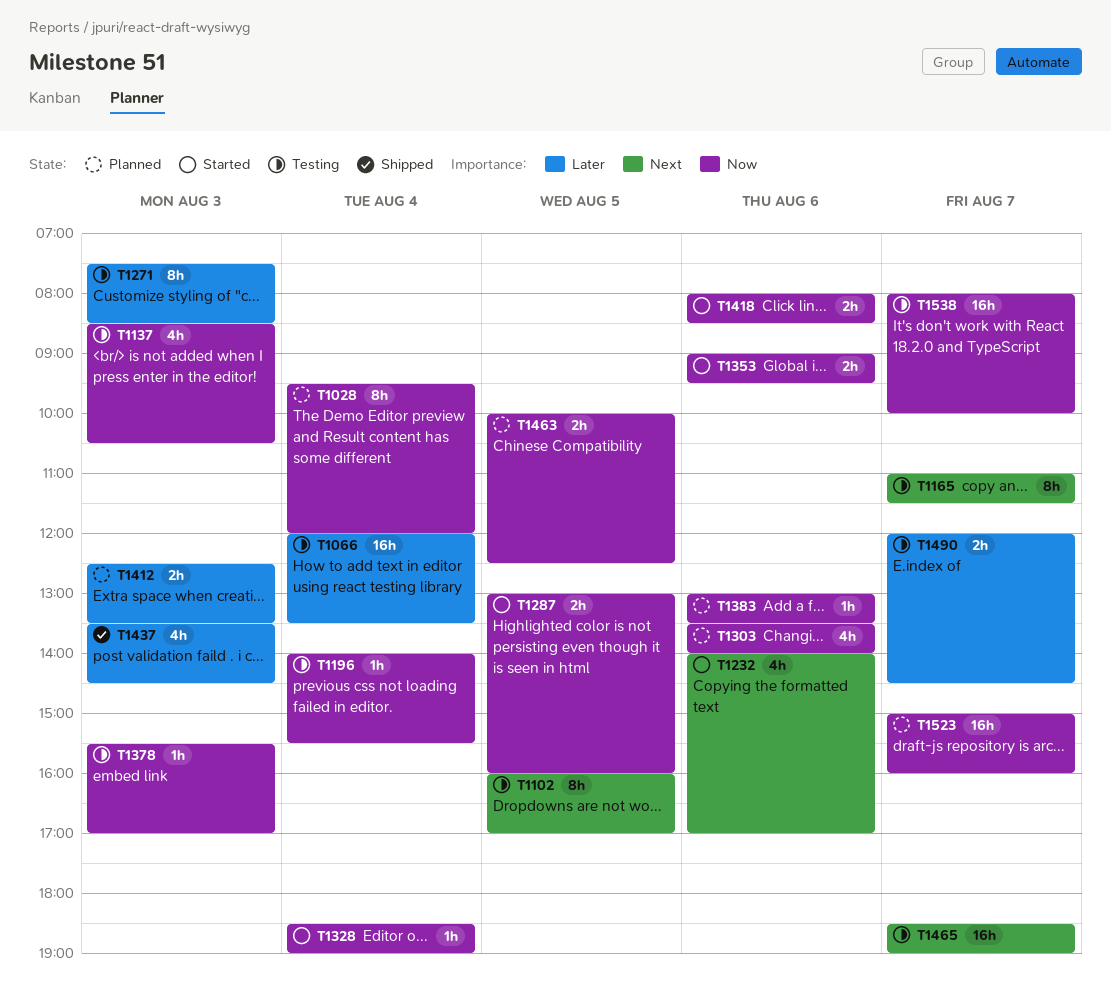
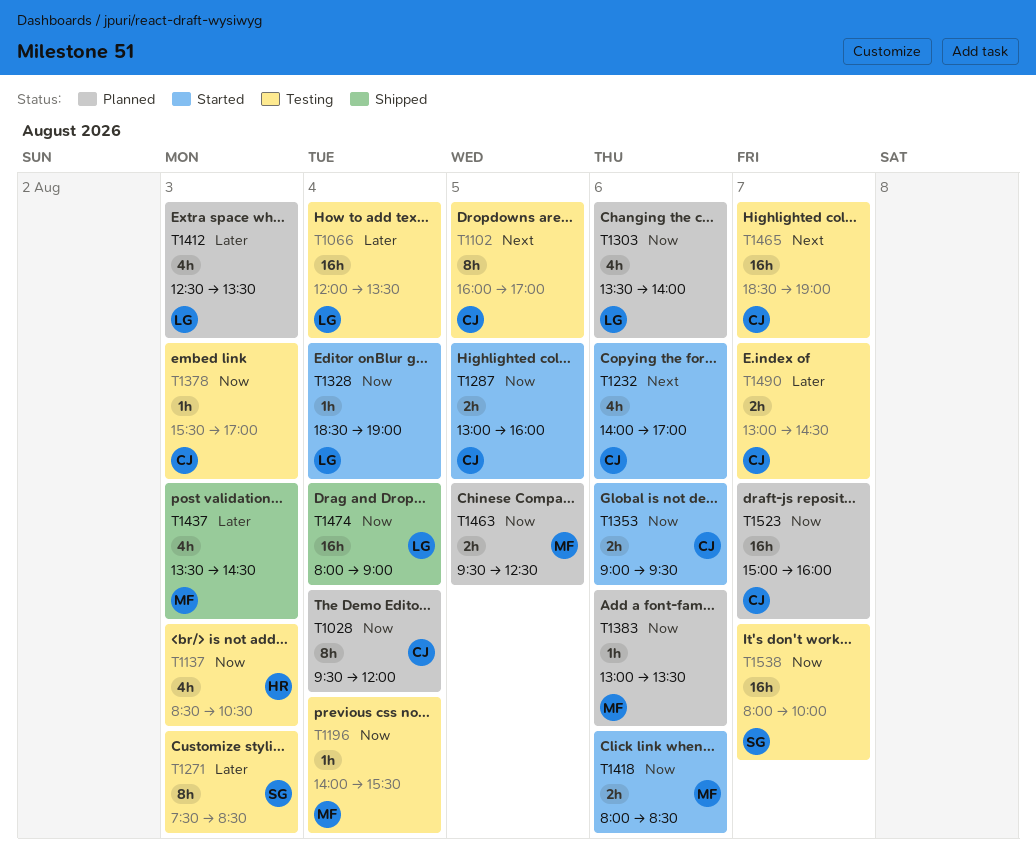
T1165: present -> none
T1412, estimate: 2h -> 4h
T1463, begins: 10:00 -> 09:30
T1474: none -> present
T1490, begins: 12:00 -> 13:00

